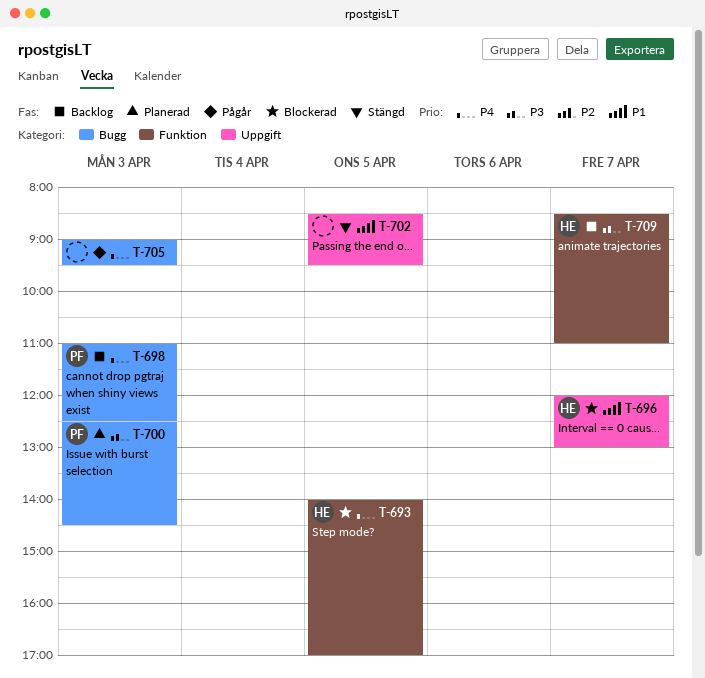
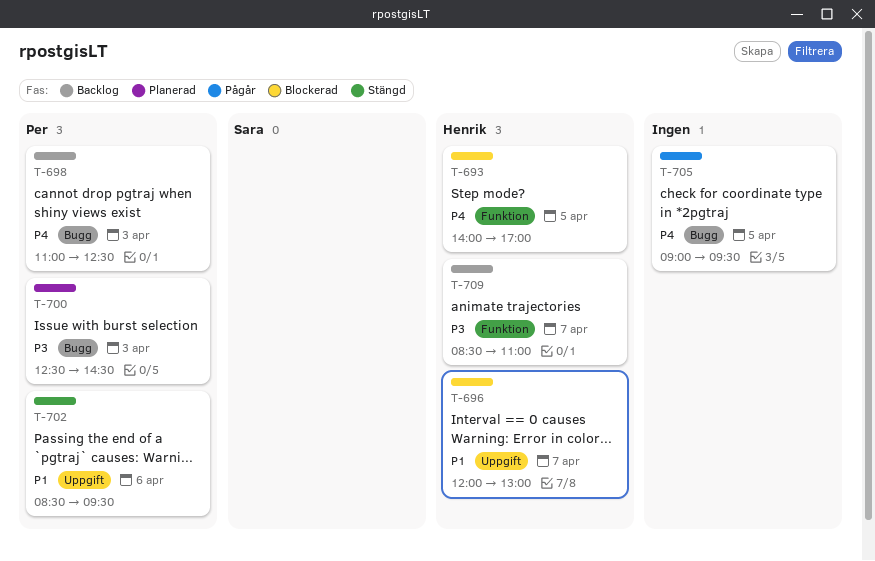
T-702, owner: none -> Per
T-702, day: Apr 5 -> Apr 6
T-705, day: Apr 3 -> Apr 5

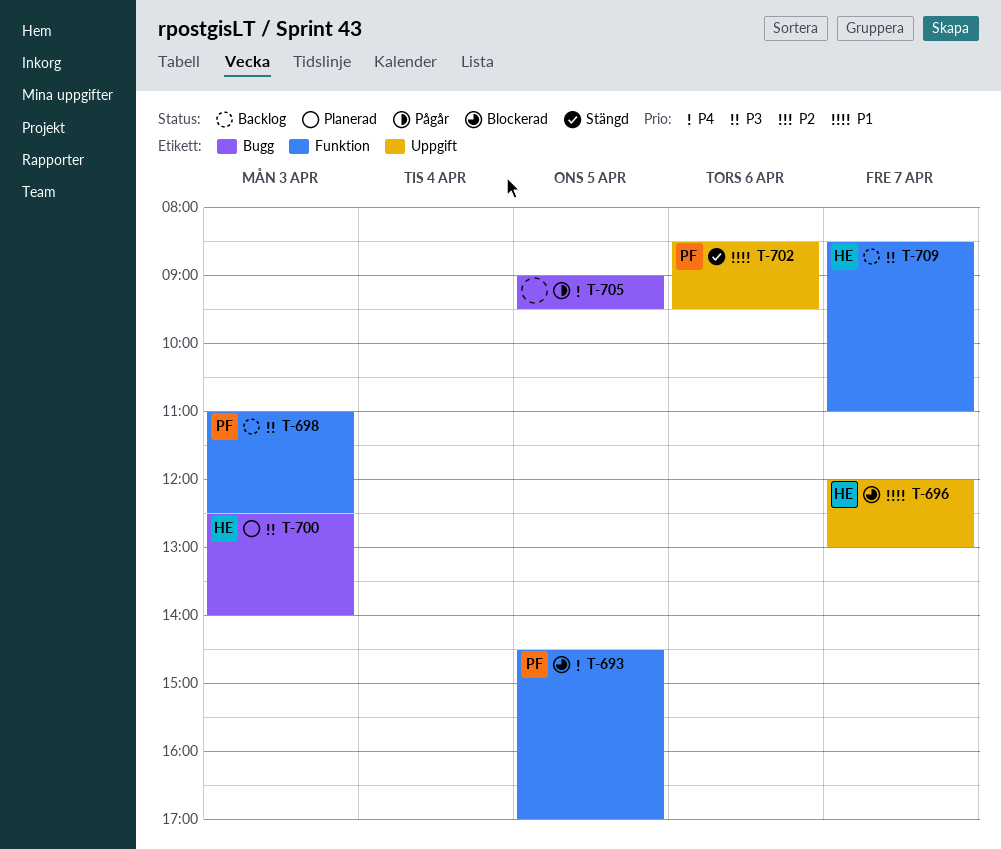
T-693, owner: Henrik -> Per
T-693, begins: 14:00 -> 14:30
T-698, priority: P4 -> P3
T-698, label: Bugg -> Funktion
T-700, owner: Per -> Henrik
T-700, ends: 14:30 -> 14:00

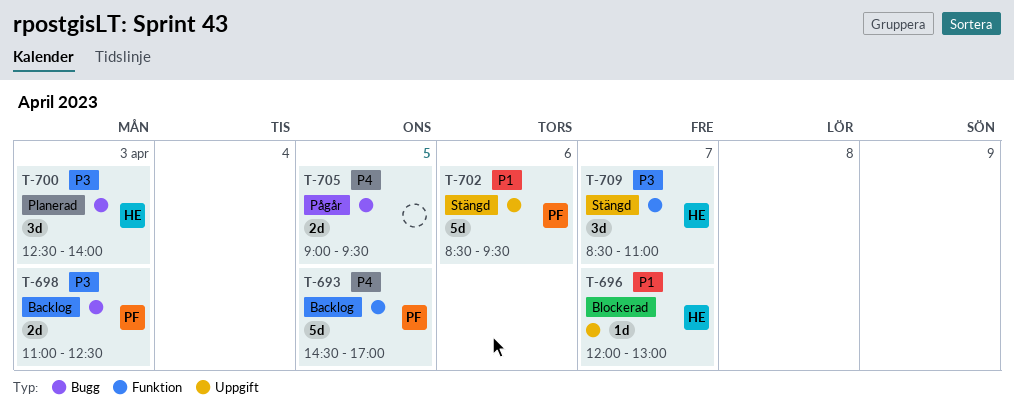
T-693, status: Blockerad -> Backlog
T-698, label: Funktion -> Bugg
T-709, status: Backlog -> Stängd

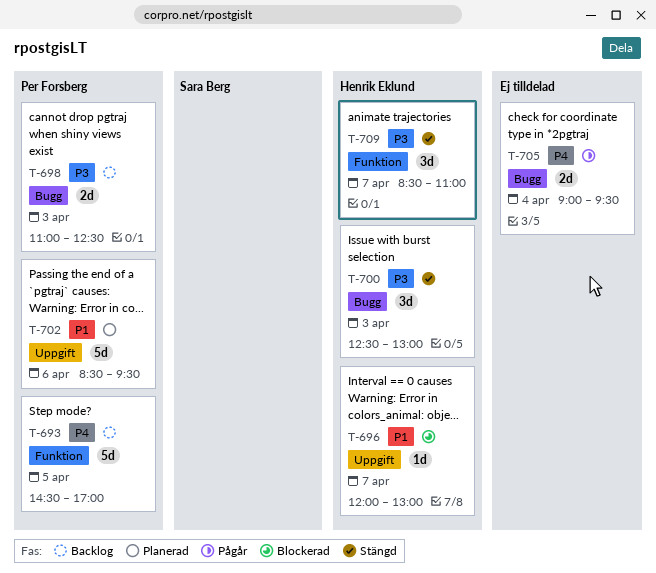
T-700, status: Planerad -> Stängd
T-700, ends: 14:00 -> 13:00
T-702, status: Stängd -> Planerad
T-705, day: Apr 5 -> Apr 4

